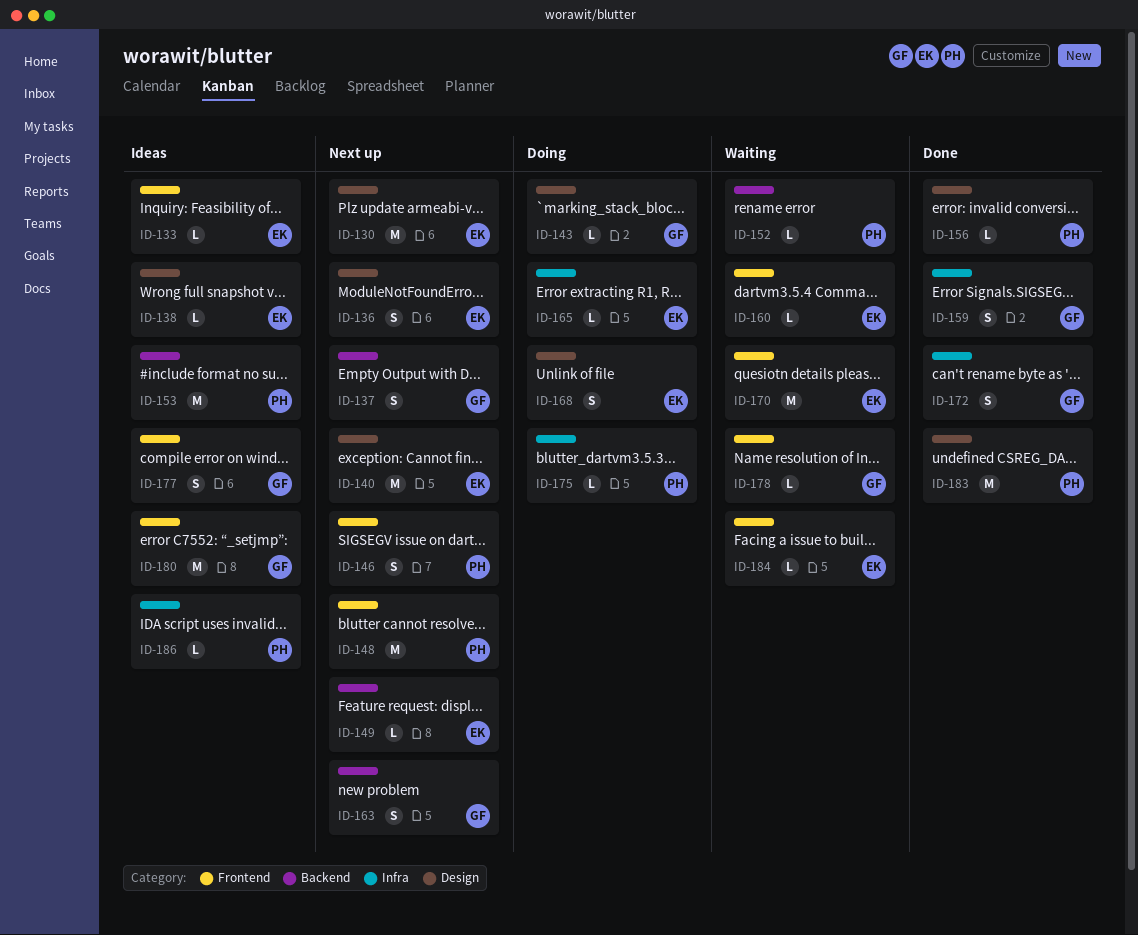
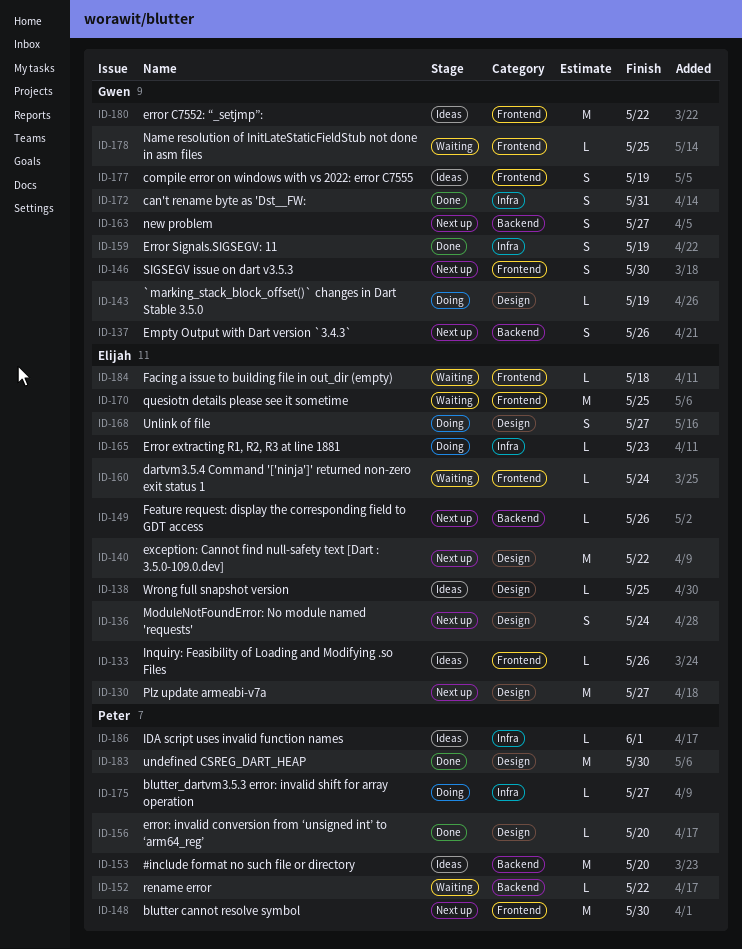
ID-146, owner: Peter -> Gwen

